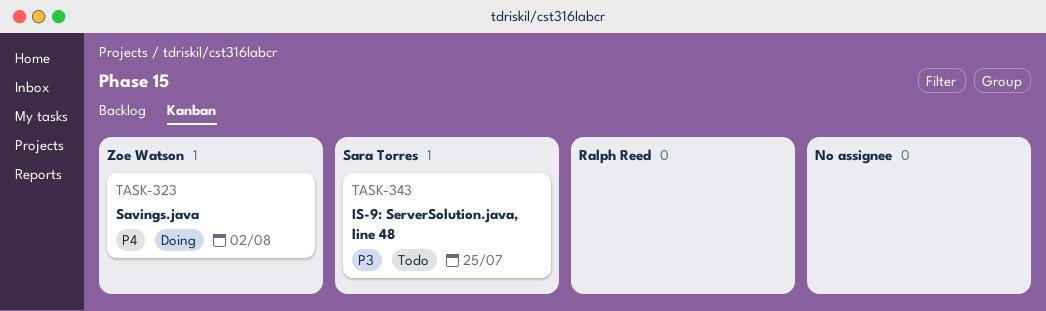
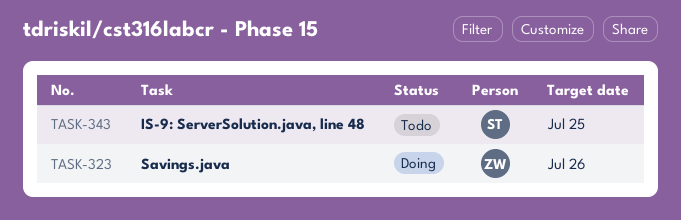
TASK-323, due: Aug 2 -> Jul 26

